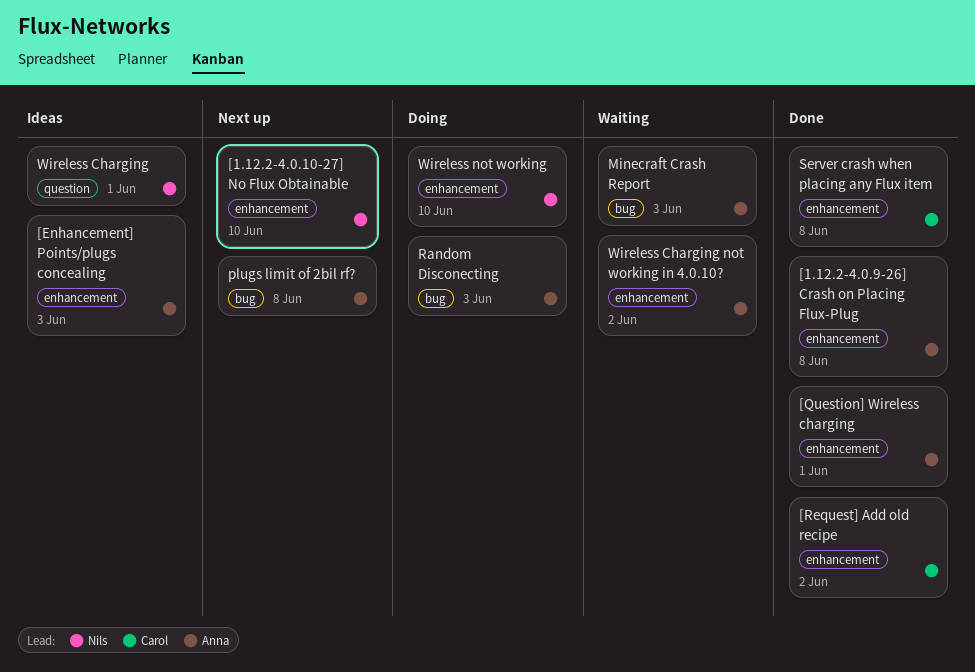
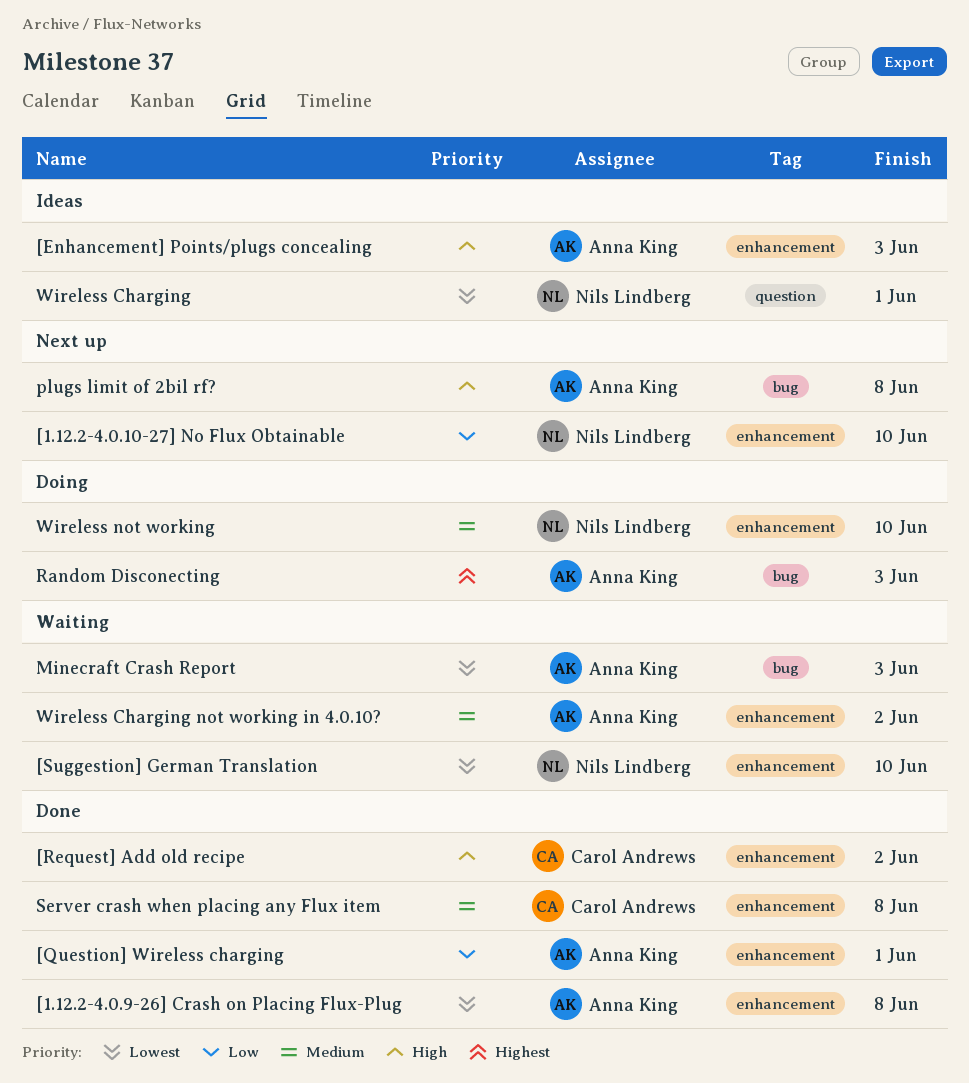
[Suggestion] German Translation: none -> present

